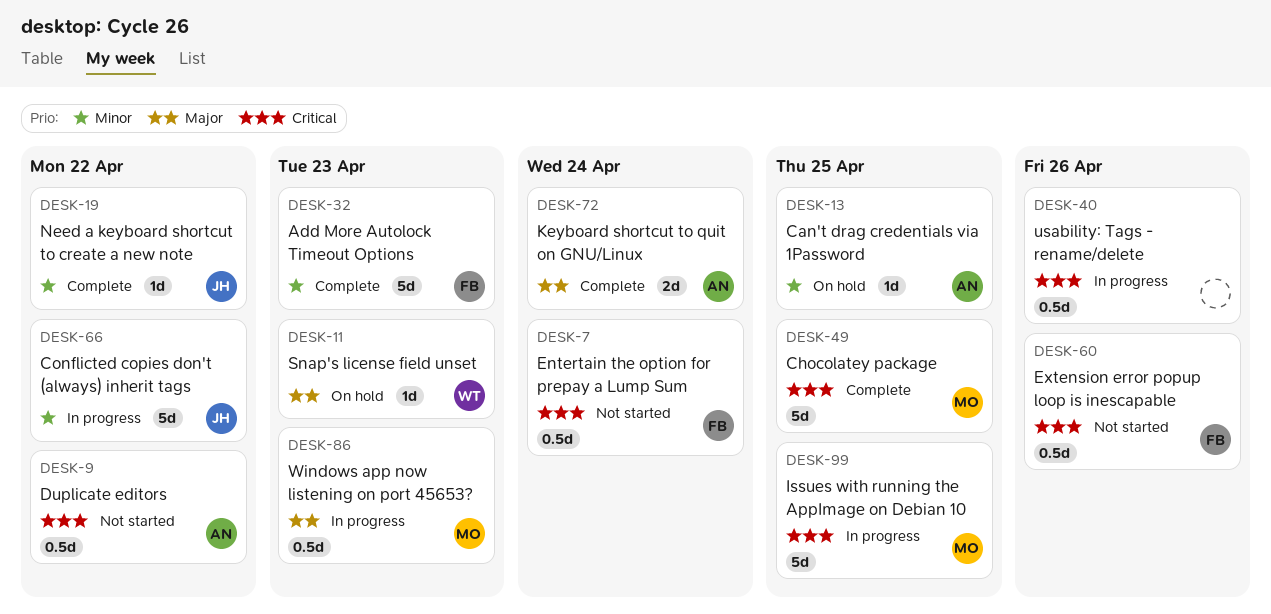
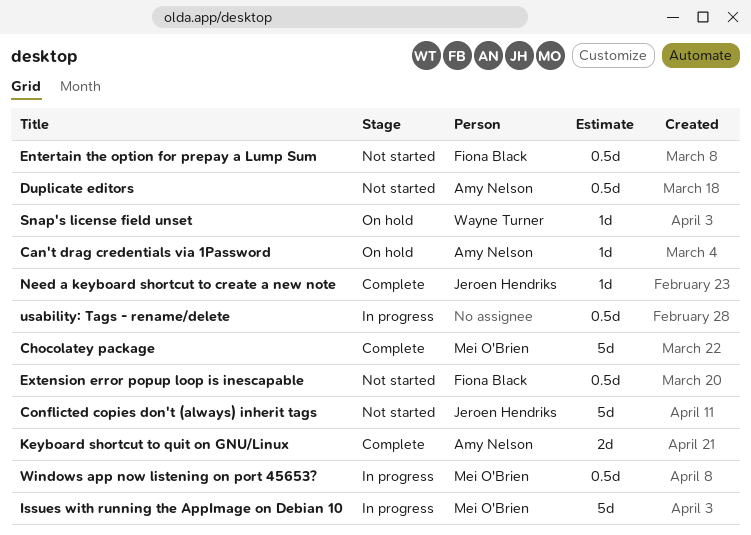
Add More Autolock Timeout Options: present -> none
Conflicted copies don't (always) inherit tags, status: In progress -> Not started

